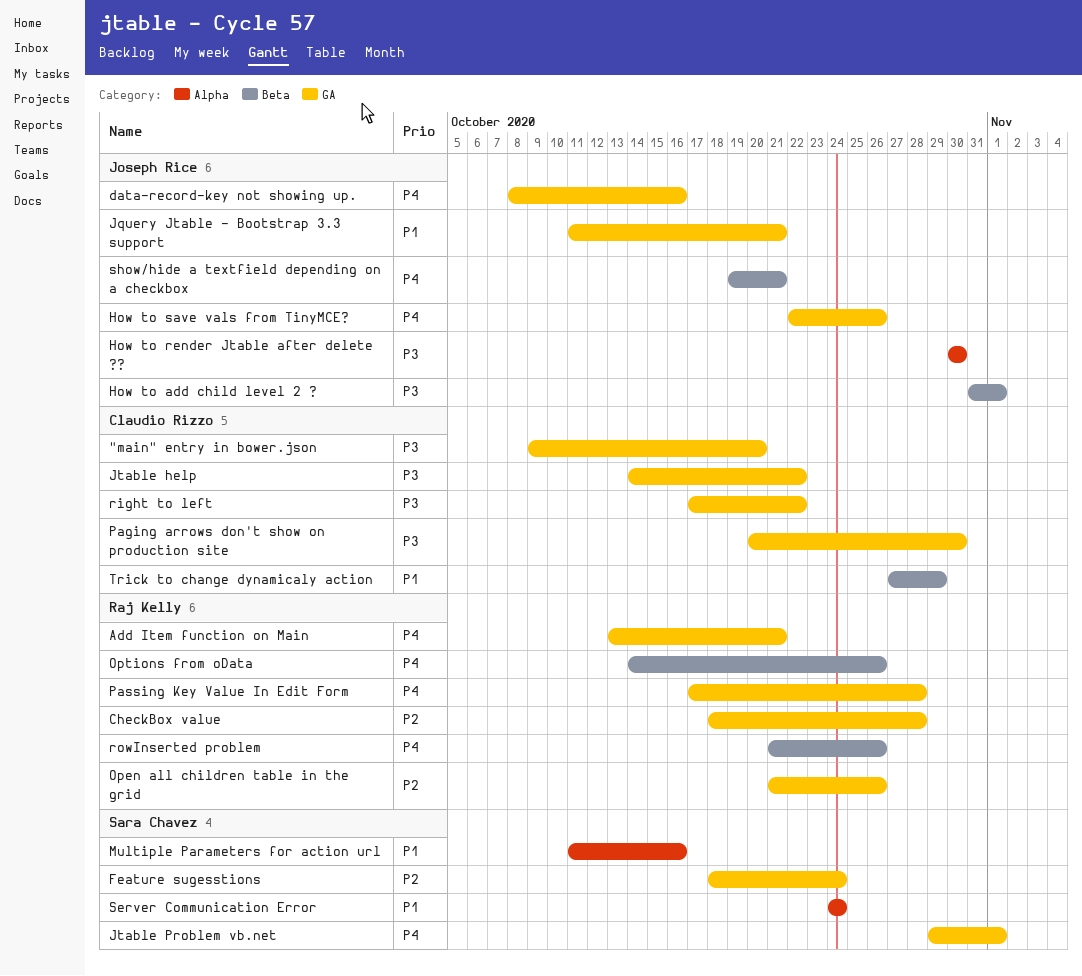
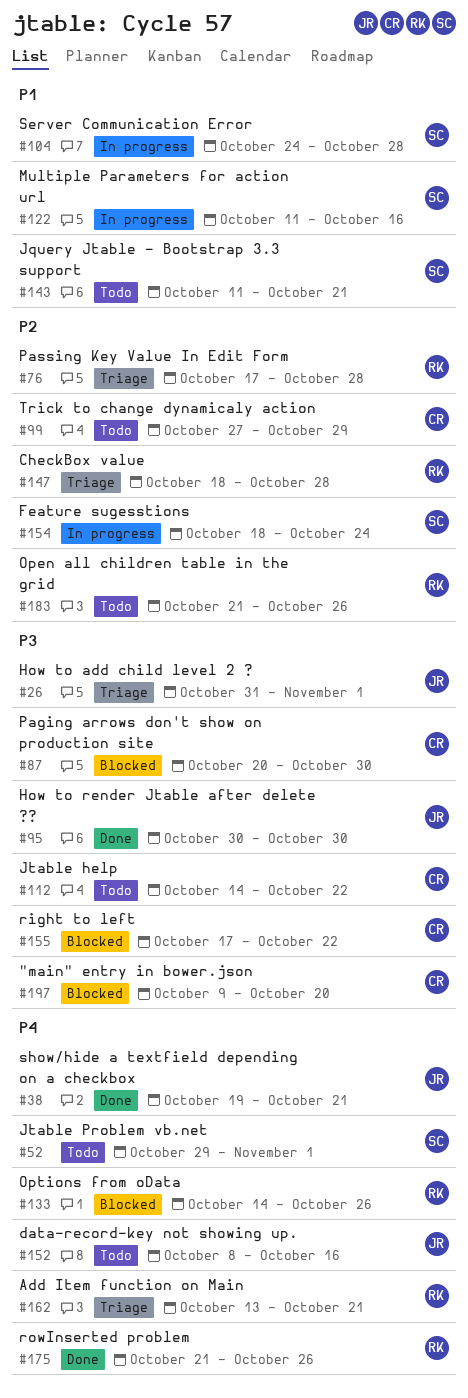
How to save vals from TinyMCE?: present -> none
Jquery Jtable - Bootstrap 3.3 support, owner: Joseph Rice -> Sara Chavez
Passing Key Value In Edit Form, priority: P4 -> P2
Server Communication Error, due: Oct 24 -> Oct 28
Trick to change dynamicaly action, priority: P1 -> P2

